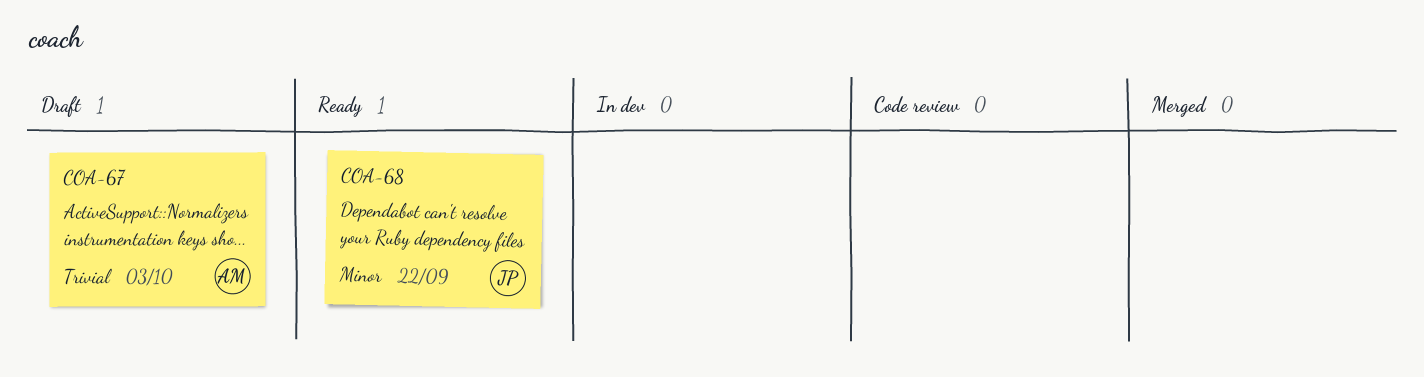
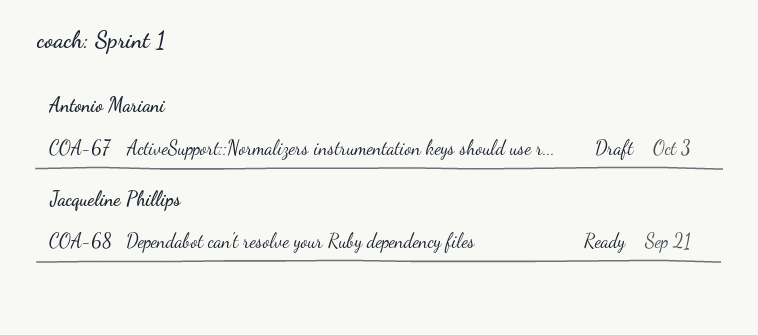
COA-68, due: Sep 22 -> Sep 21

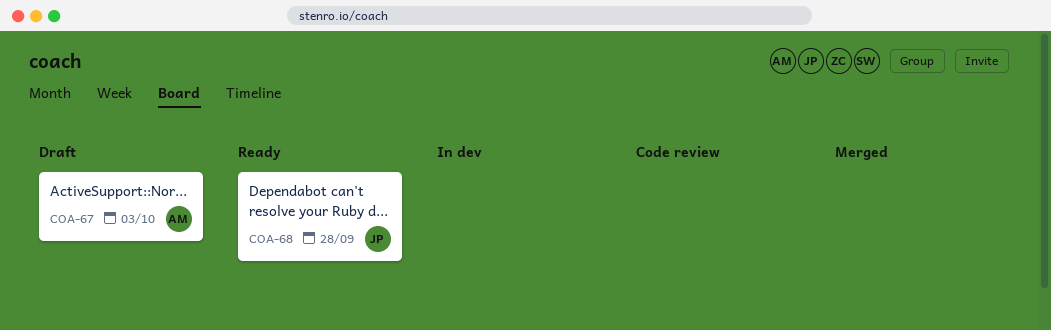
COA-68, due: Sep 21 -> Sep 28

